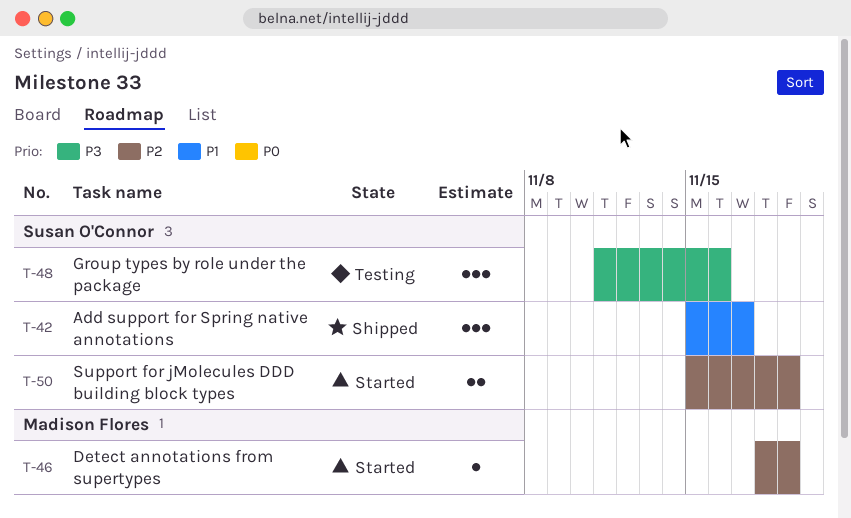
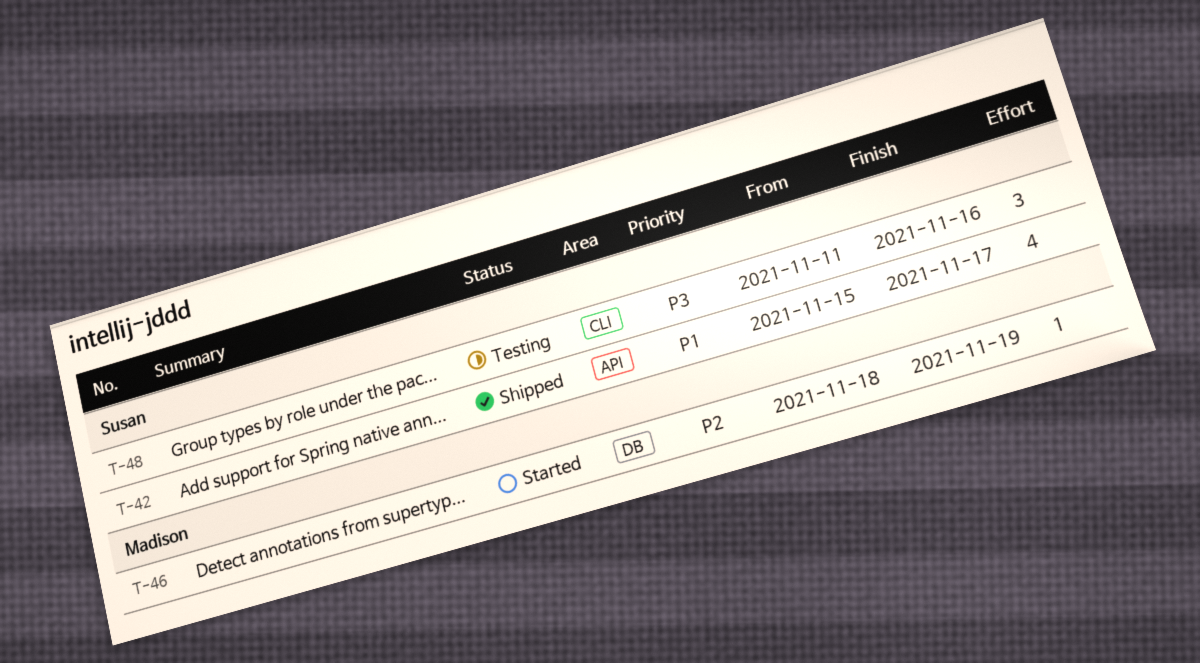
T-42, estimate: 3 -> 4
T-50: present -> none

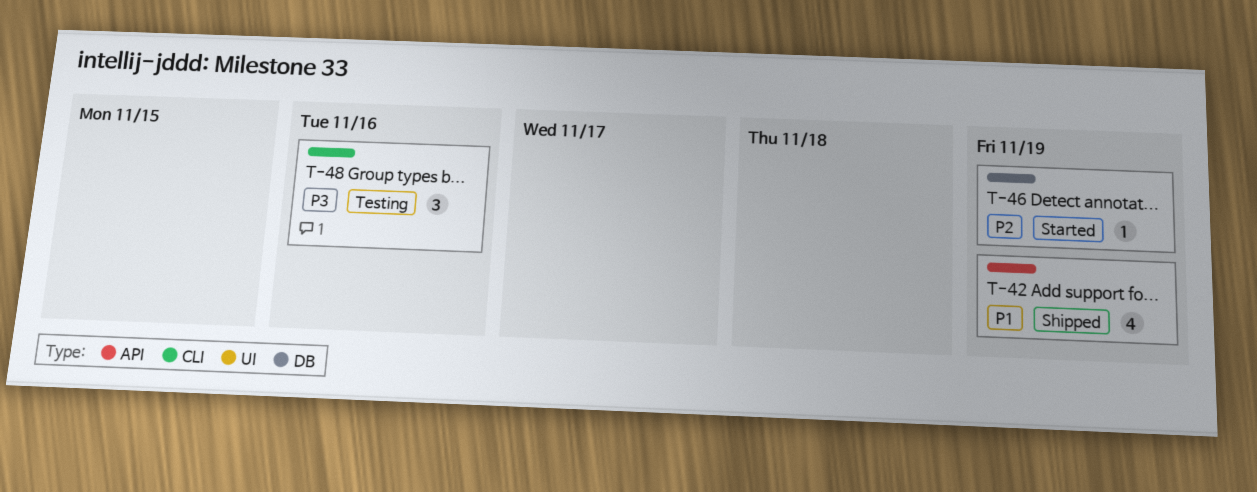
T-42, due: Nov 17 -> Nov 19

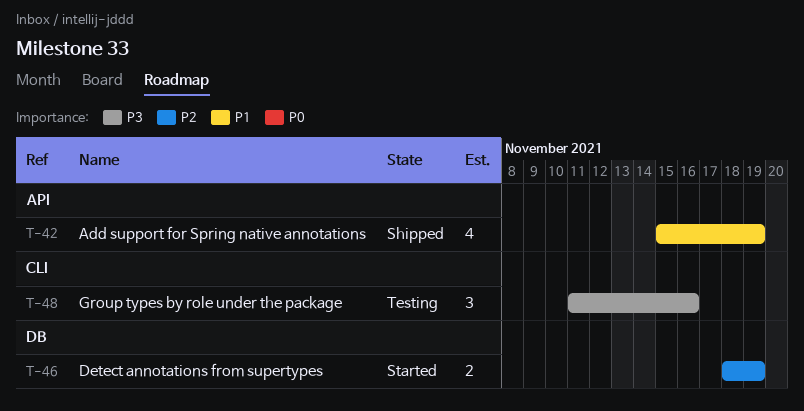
T-46, estimate: 1 -> 2

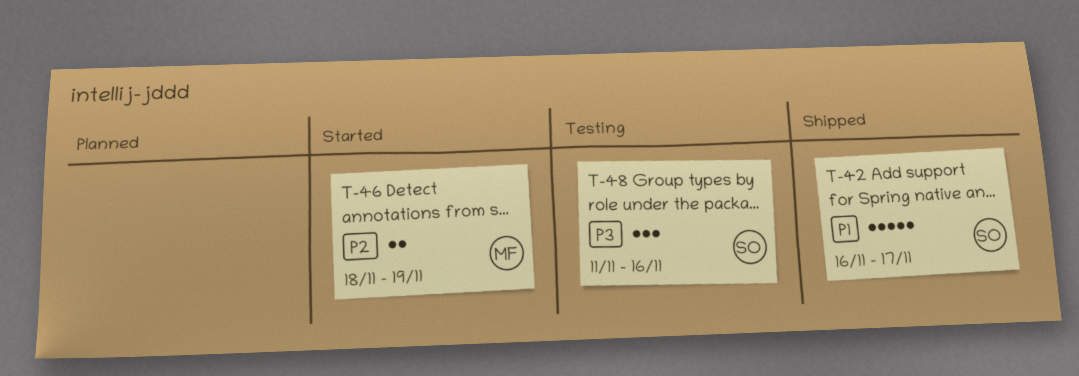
T-42, estimate: 4 -> 5
T-42, start: Nov 15 -> Nov 16
T-42, due: Nov 19 -> Nov 17

